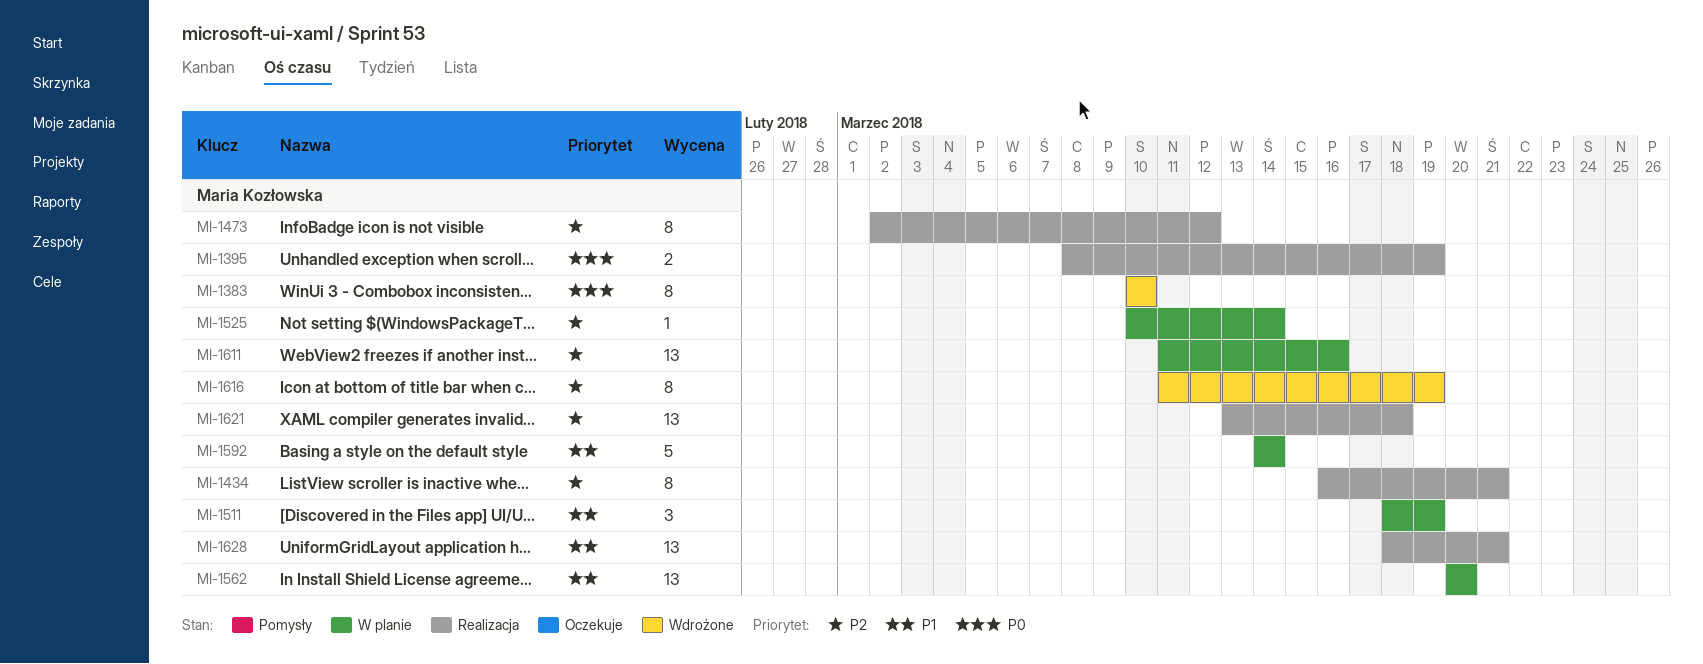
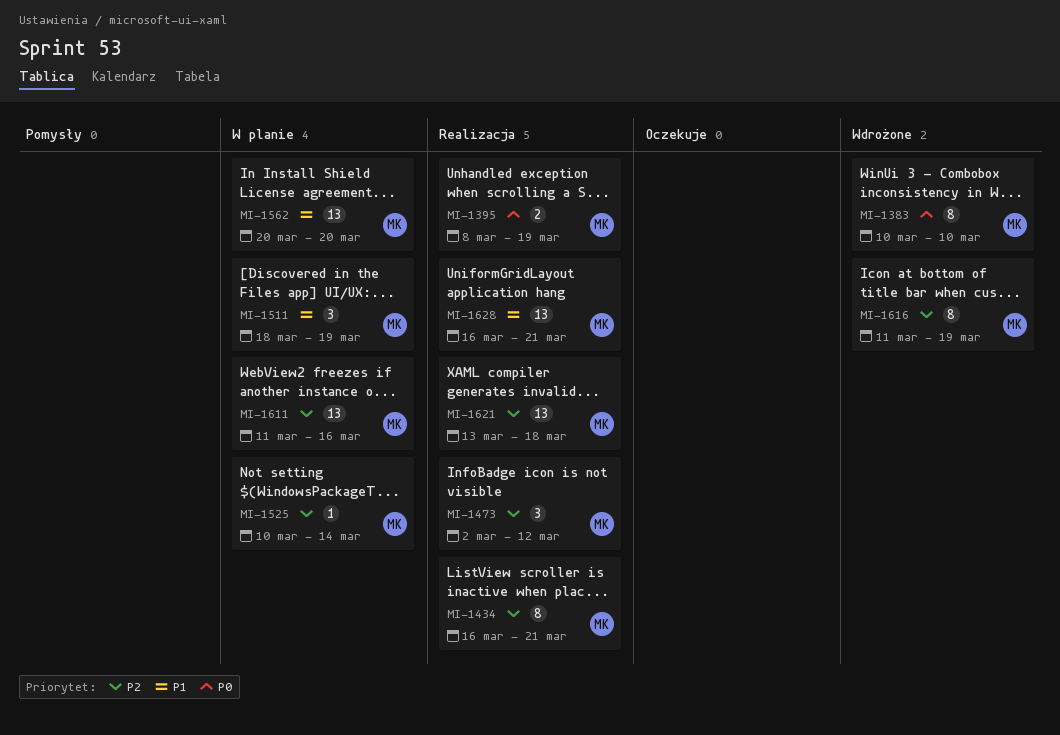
MI-1473, estimate: 8 -> 3
MI-1592: present -> none
MI-1628, start: Mar 18 -> Mar 16

